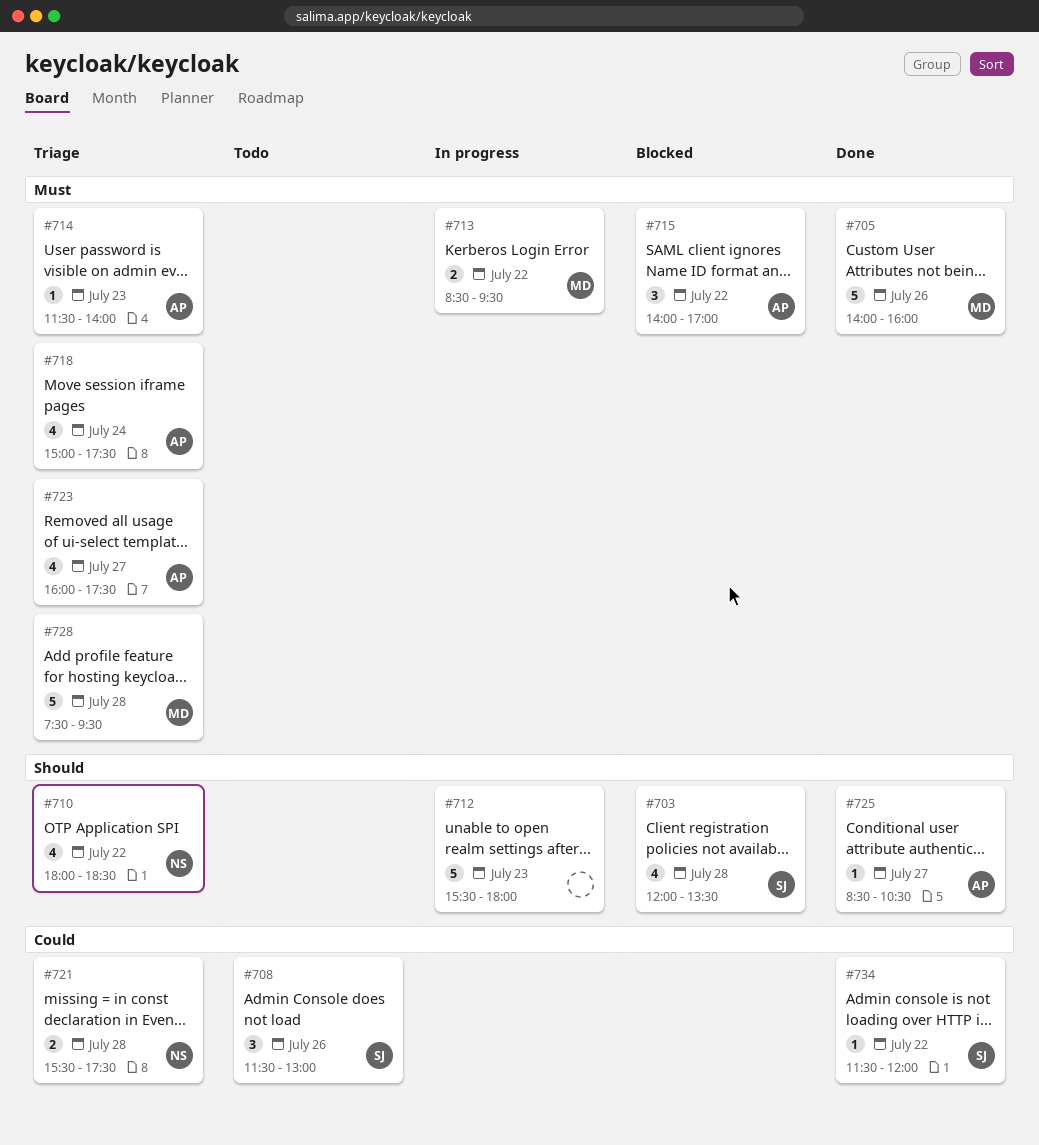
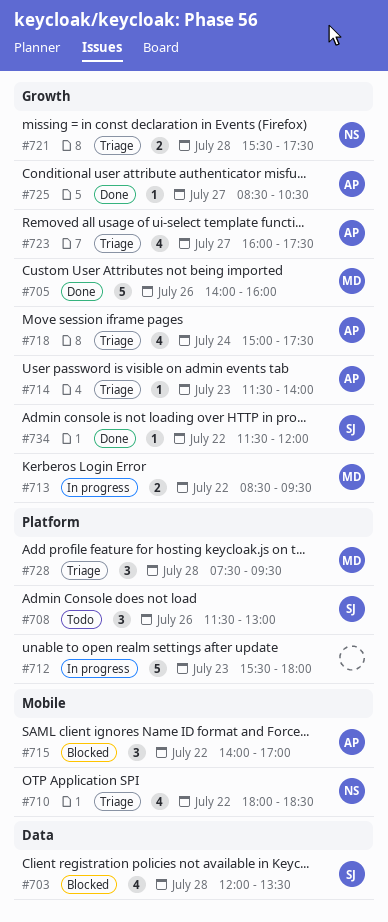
#728, estimate: 5 -> 3

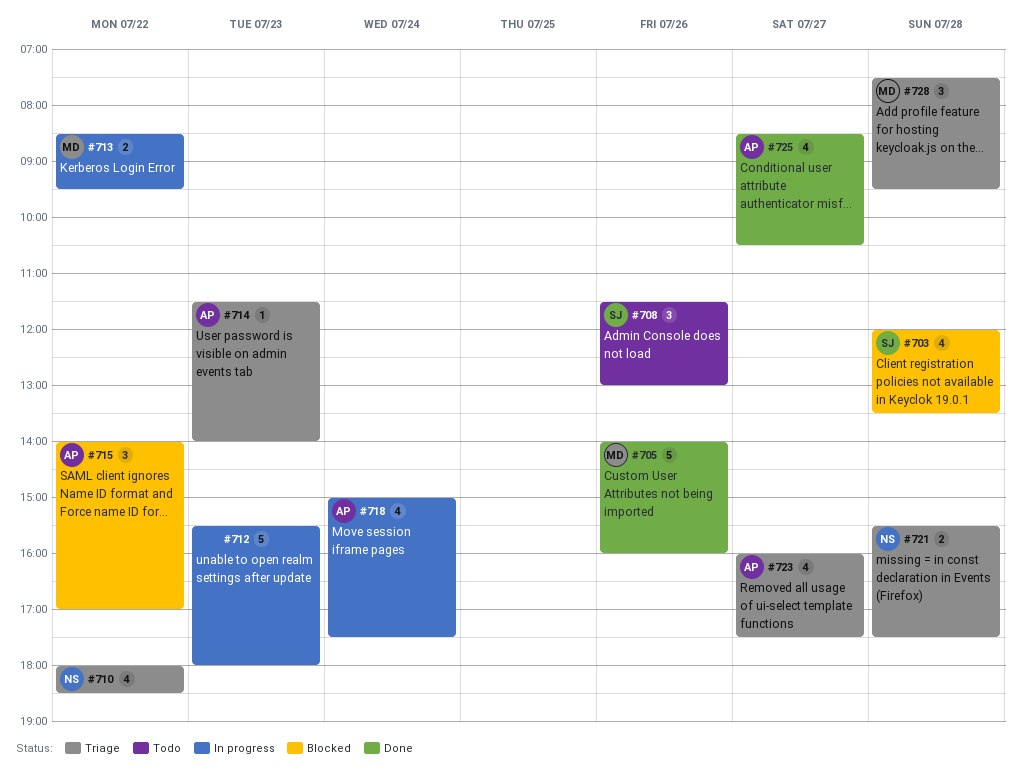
#718, status: Triage -> In progress
#725, estimate: 1 -> 4
#734: present -> none

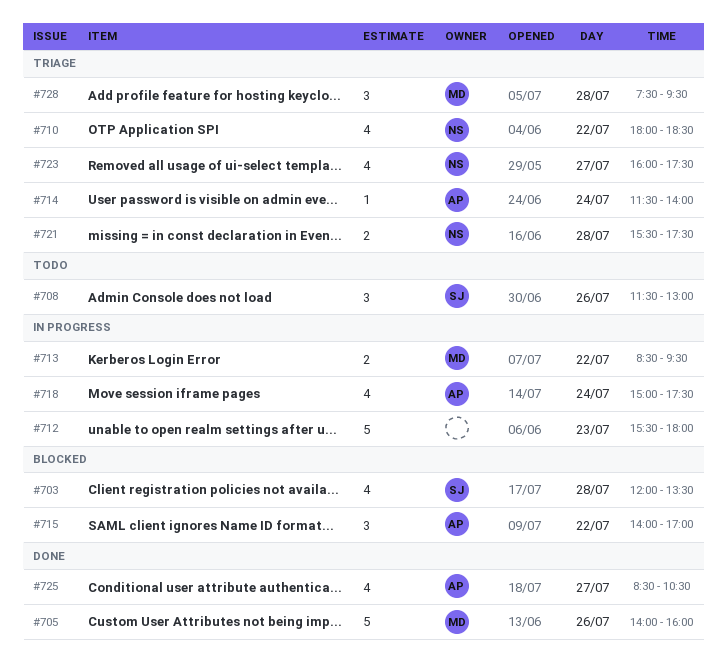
#714, day: Jul 23 -> Jul 24
#723, owner: AP -> NS

